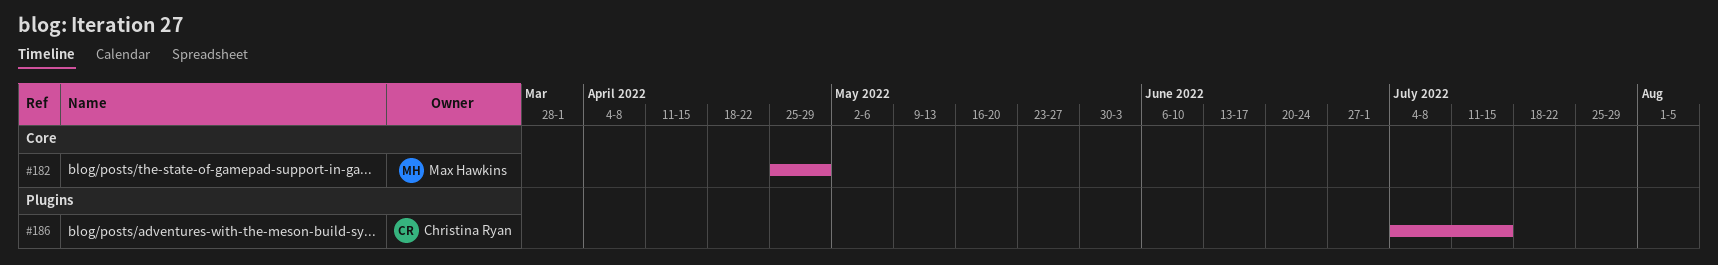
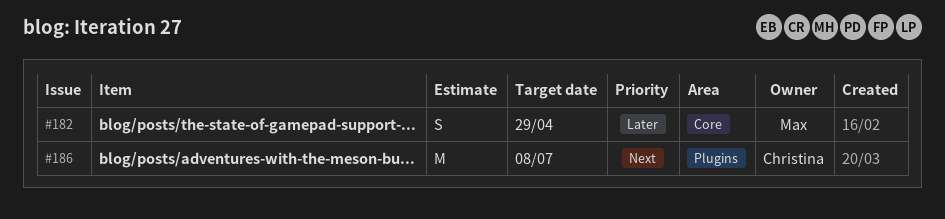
#186, due: Jul 15 -> Jul 8

